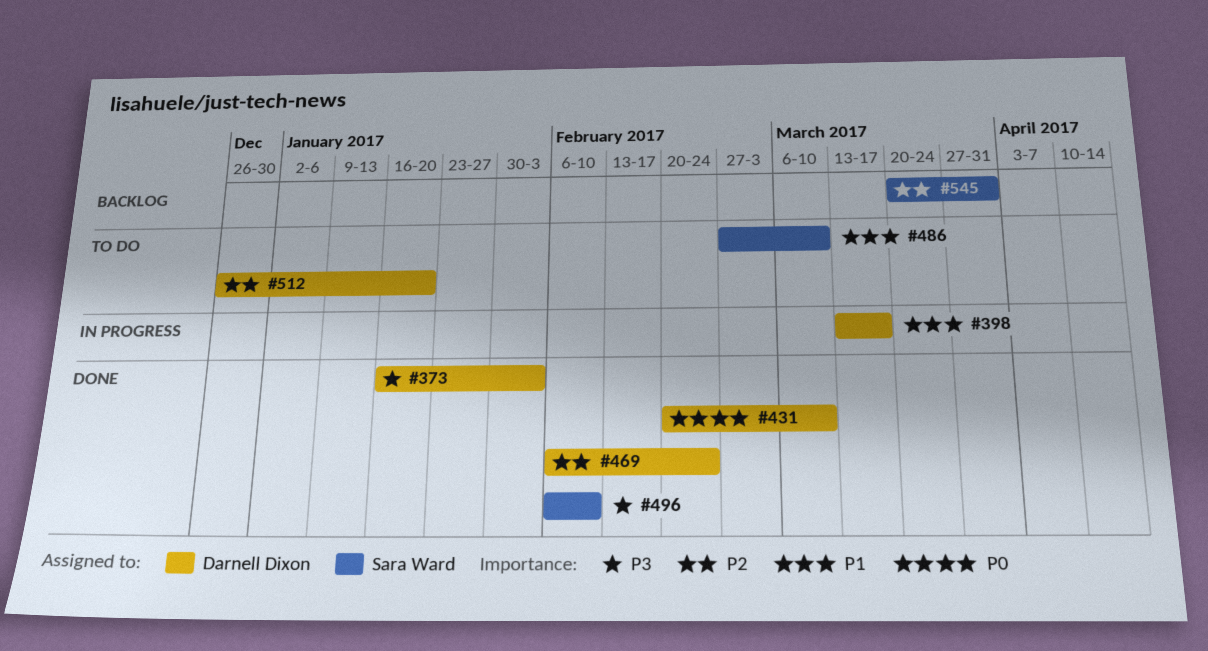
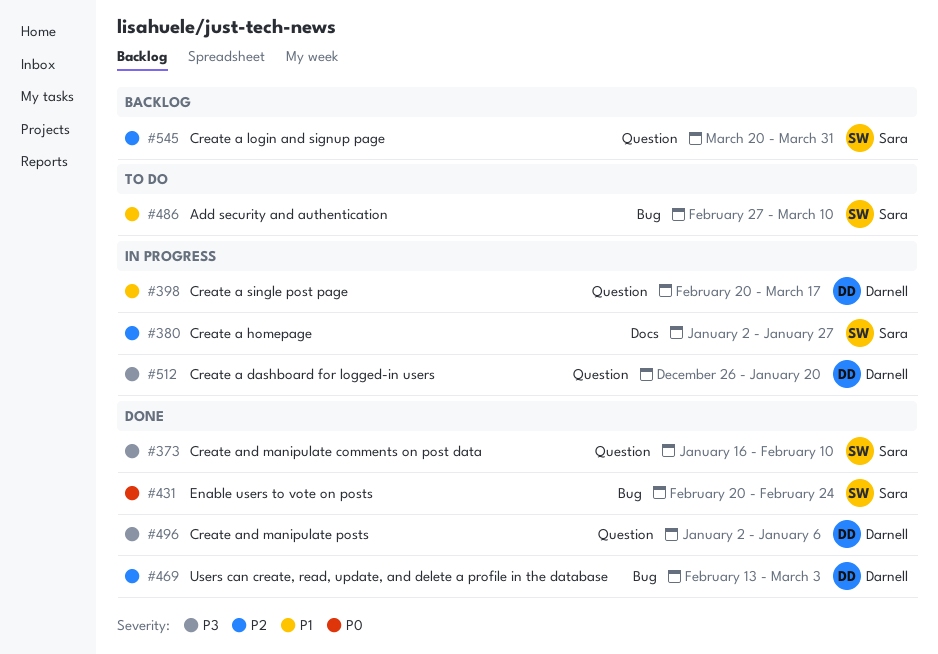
#373, owner: Darnell Dixon -> Sara Ward
#373, due: Feb 3 -> Feb 10
#380: none -> present
#398, start: Mar 13 -> Feb 20
#431, owner: Darnell Dixon -> Sara Ward
#431, due: Mar 10 -> Feb 24
#469, start: Feb 6 -> Feb 13
#469, due: Feb 24 -> Mar 3
#496, owner: Sara Ward -> Darnell Dixon
#496, start: Feb 6 -> Jan 2
#496, due: Feb 10 -> Jan 6
#512, status: To do -> In progress
#512, priority: P2 -> P3

